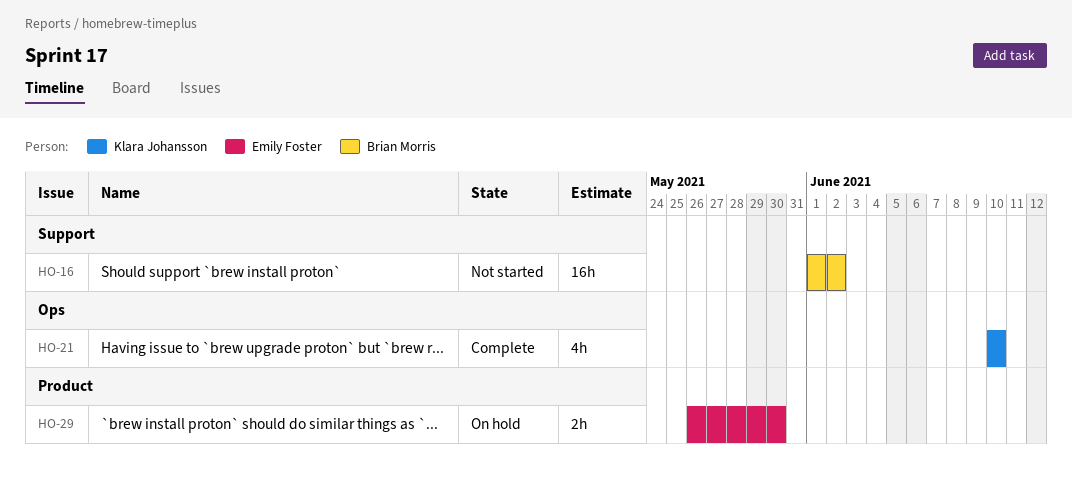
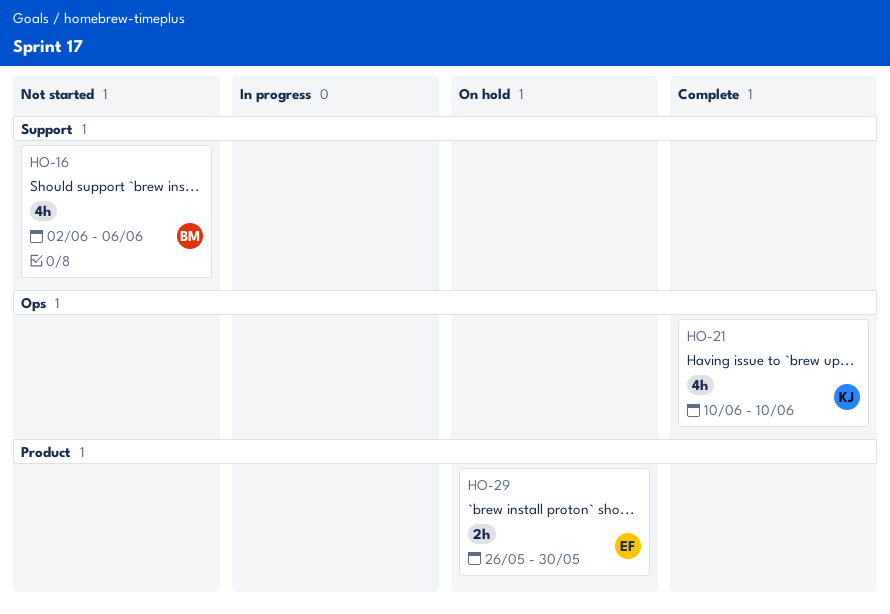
HO-16, estimate: 16h -> 4h
HO-16, start: Jun 1 -> Jun 2
HO-16, due: Jun 2 -> Jun 6

